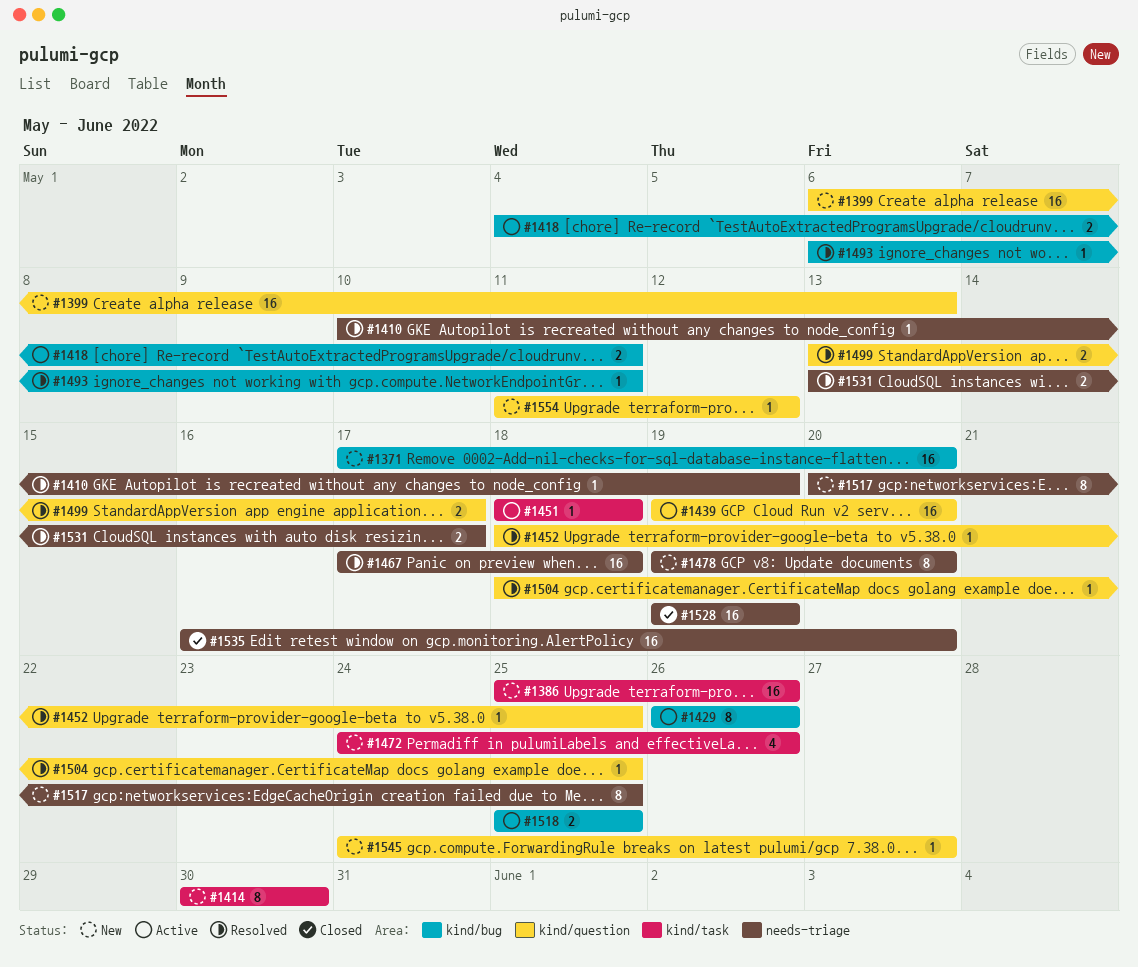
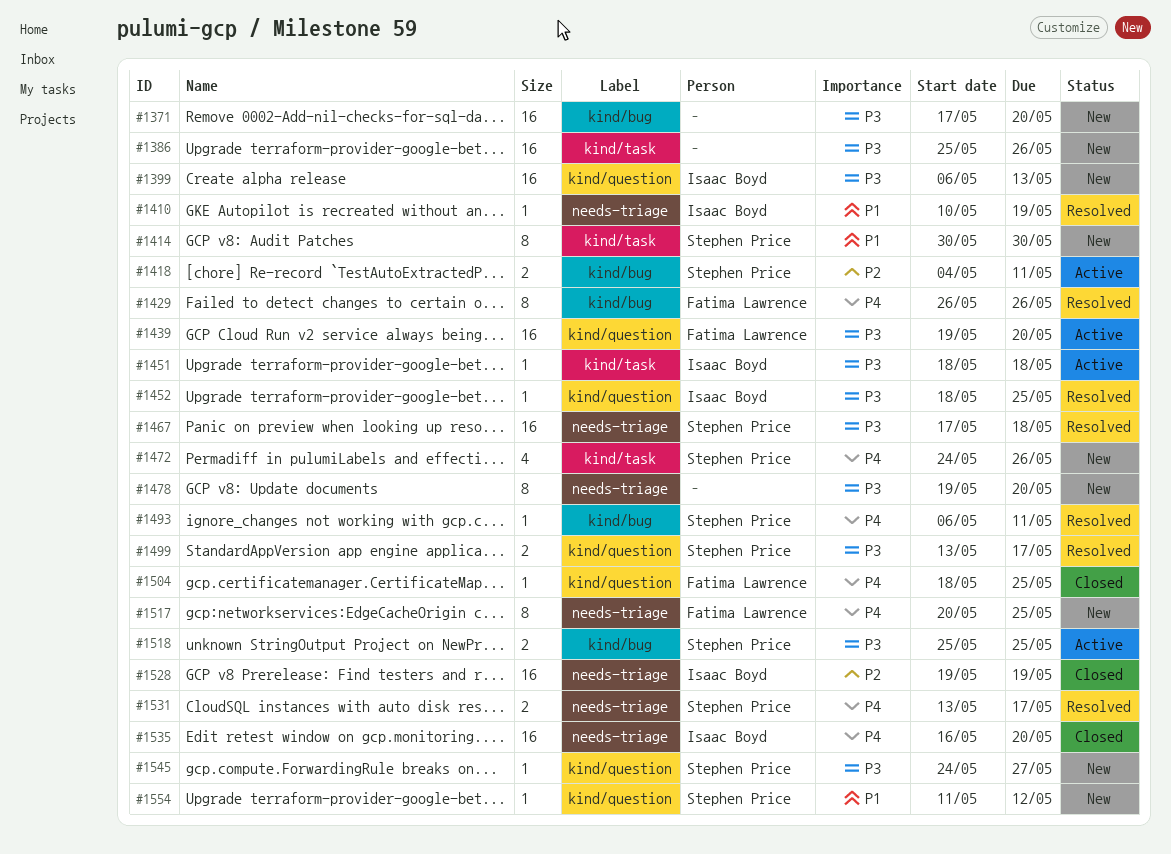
#1429, status: Active -> Resolved
#1504, status: Resolved -> Closed

